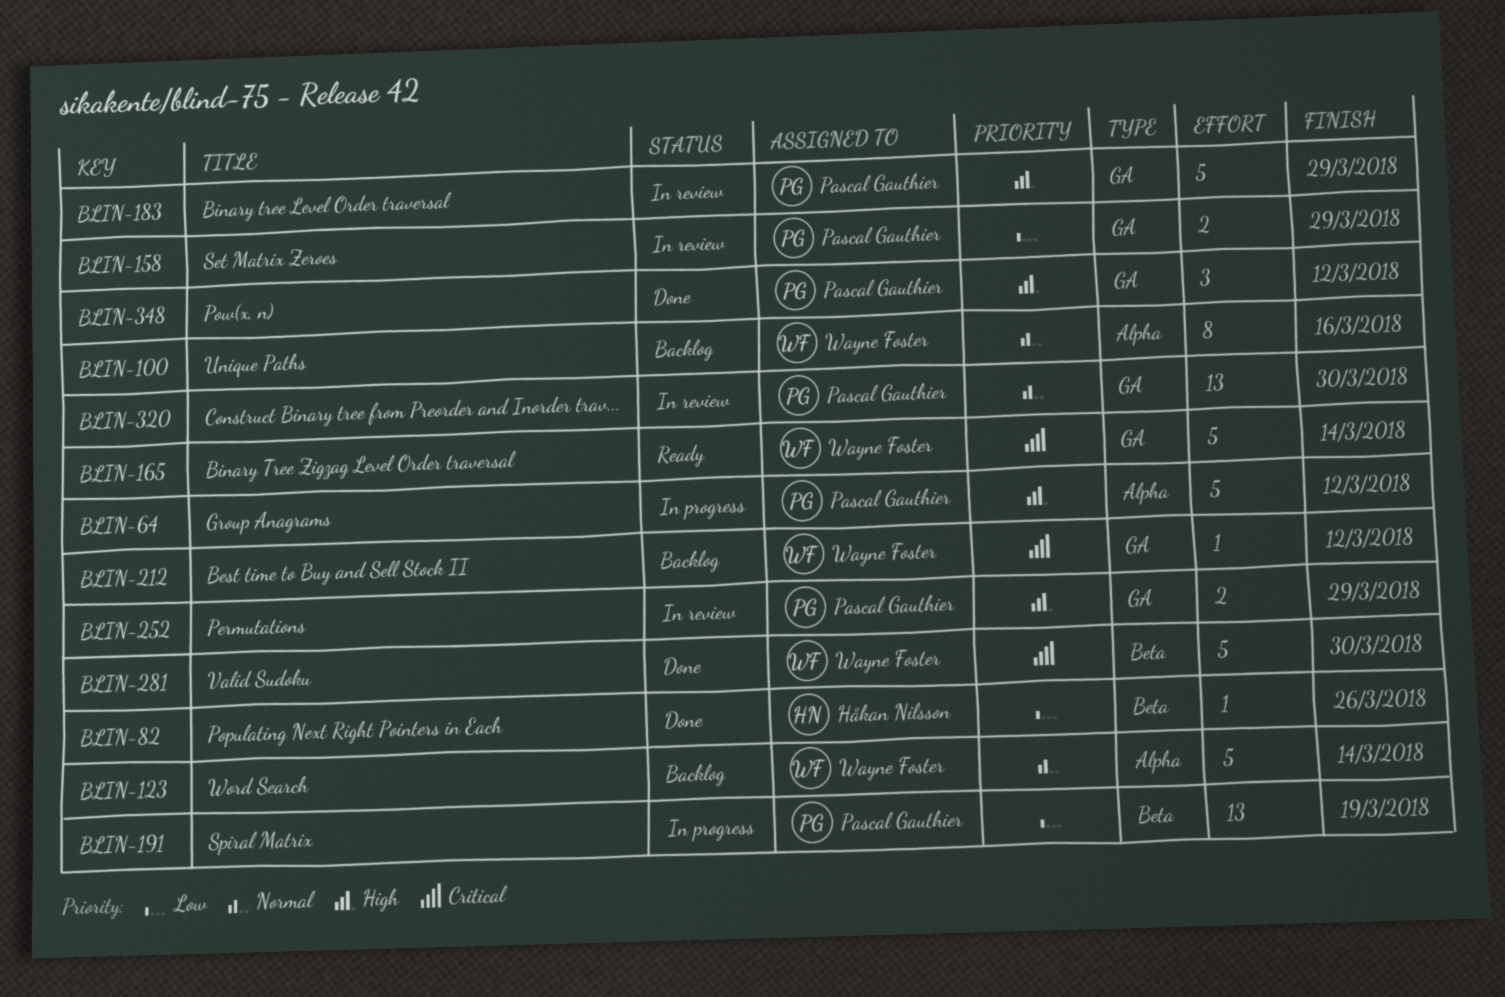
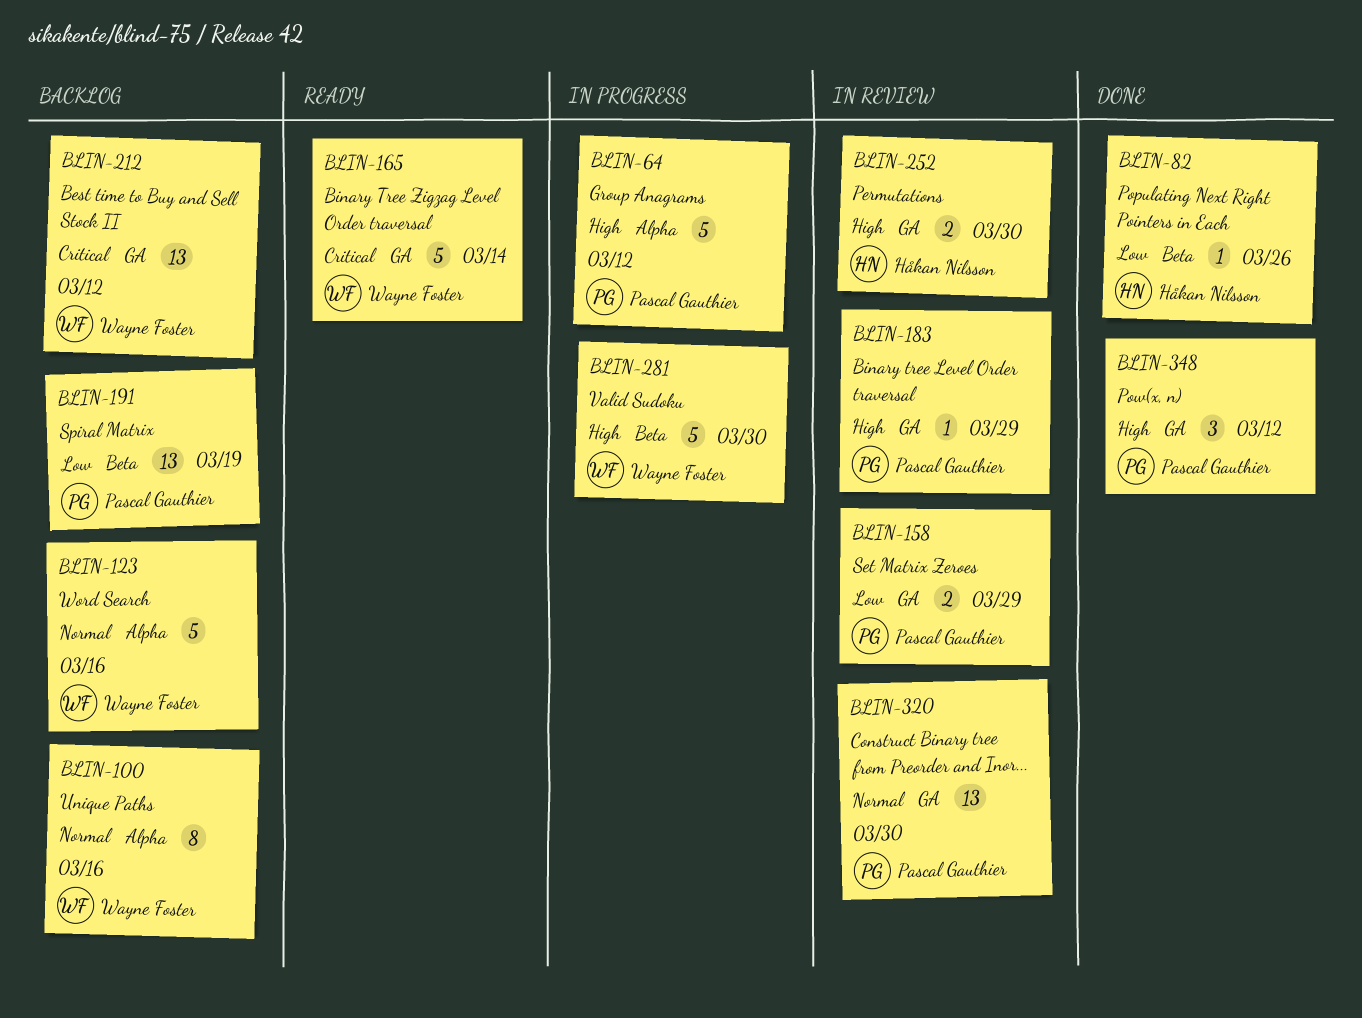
BLIN-123, due: Mar 14 -> Mar 16
BLIN-183, estimate: 5 -> 1
BLIN-191, status: In progress -> Backlog
BLIN-212, estimate: 1 -> 13
BLIN-252, owner: Pascal Gauthier -> Håkan Nilsson
BLIN-252, due: Mar 29 -> Mar 30
BLIN-281, status: Done -> In progress
BLIN-281, priority: Critical -> High

